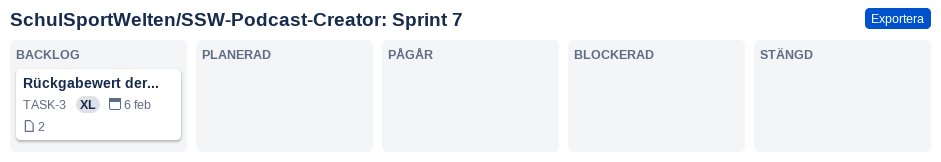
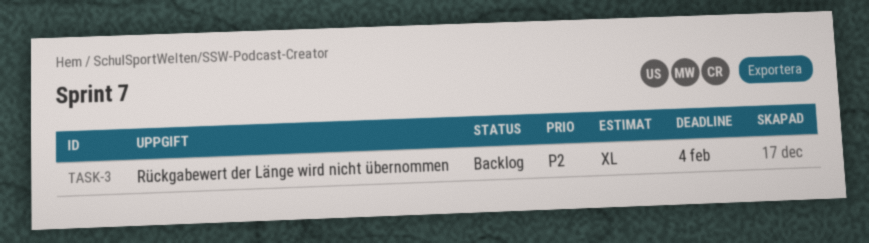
TASK-3, due: Feb 6 -> Feb 4

